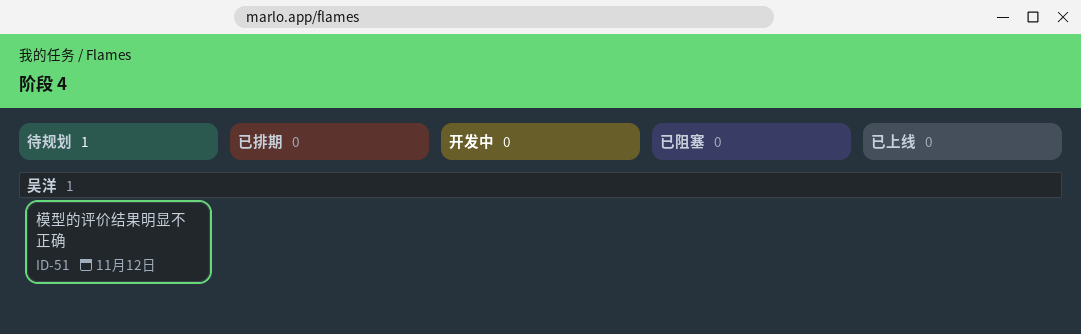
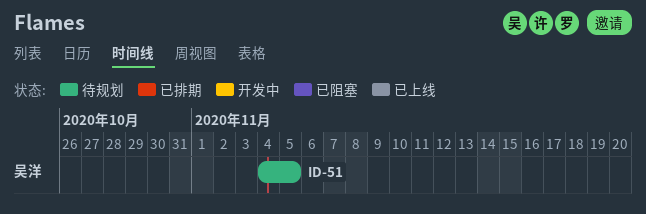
ID-51, due: Nov 12 -> Nov 5

